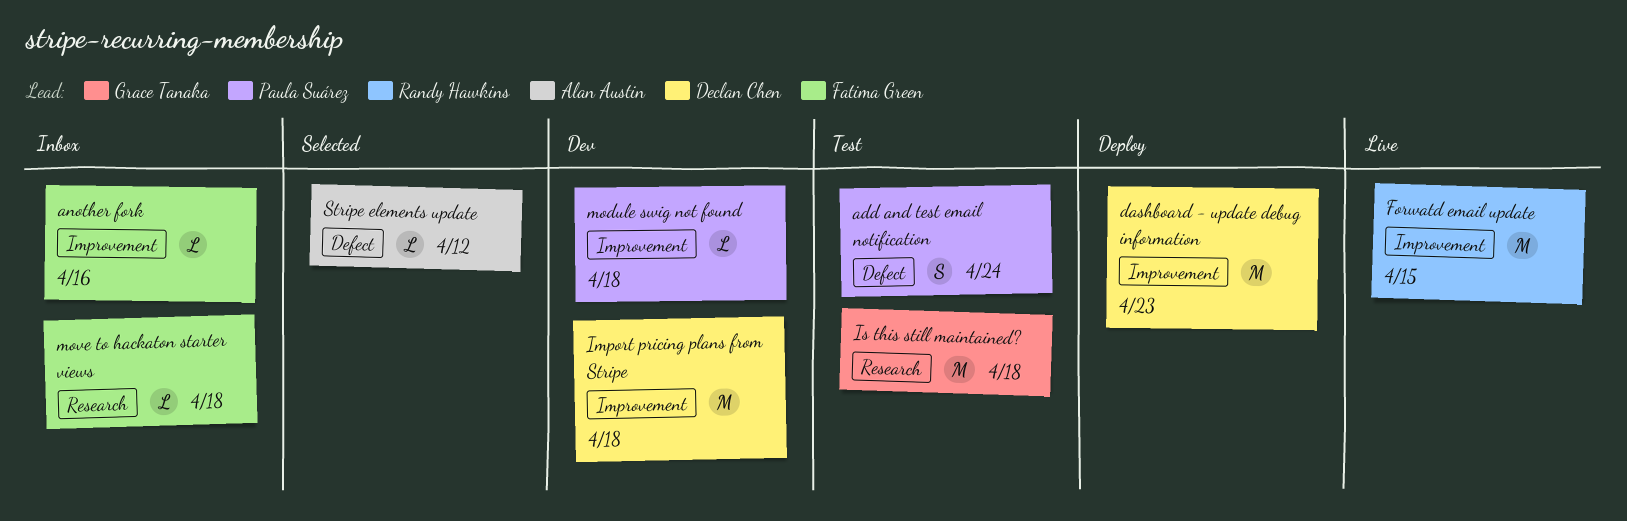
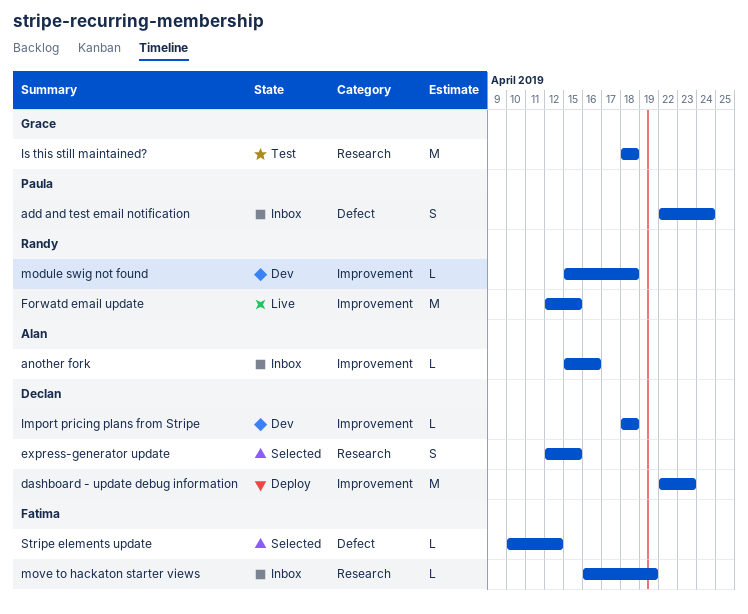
add and test email notification, status: Test -> Inbox
another fork, owner: Fatima Green -> Alan Austin
express-generator update: none -> present
Import pricing plans from Stripe, estimate: M -> L
module swig not found, owner: Paula Suárez -> Randy Hawkins
move to hackaton starter views, due: Apr 18 -> Apr 19
Stripe elements update, owner: Alan Austin -> Fatima Green

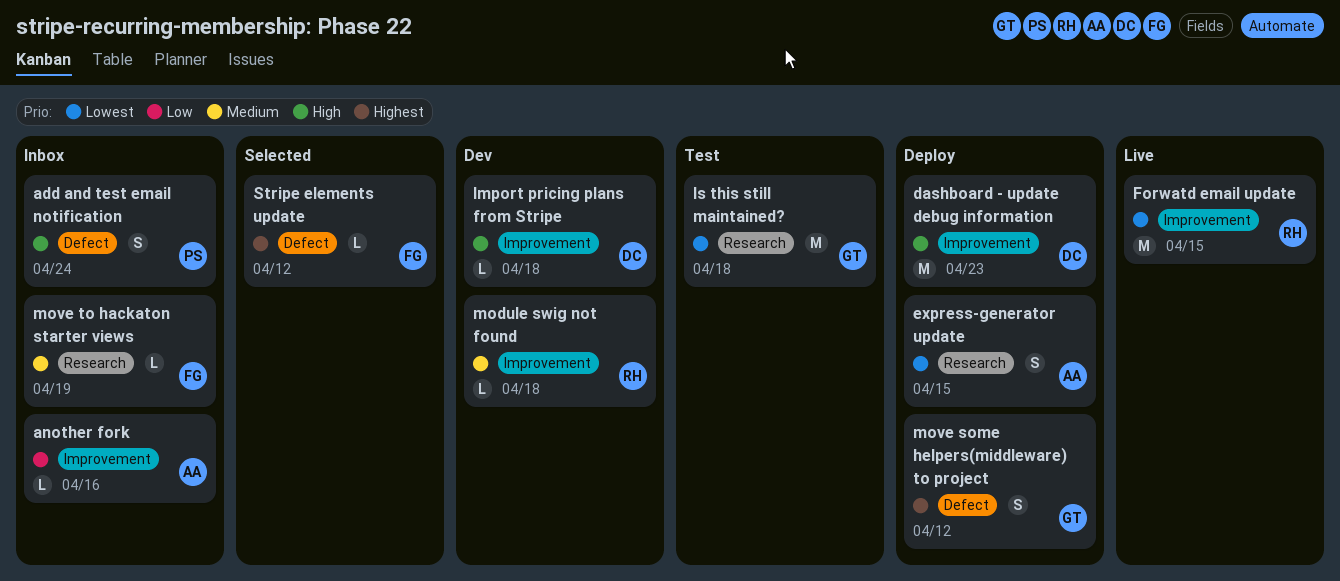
express-generator update, status: Selected -> Deploy
express-generator update, owner: Declan -> Alan
move some helpers(middleware) to project: none -> present

